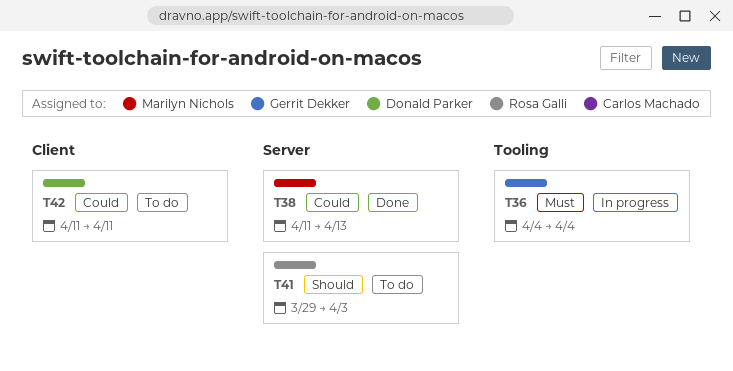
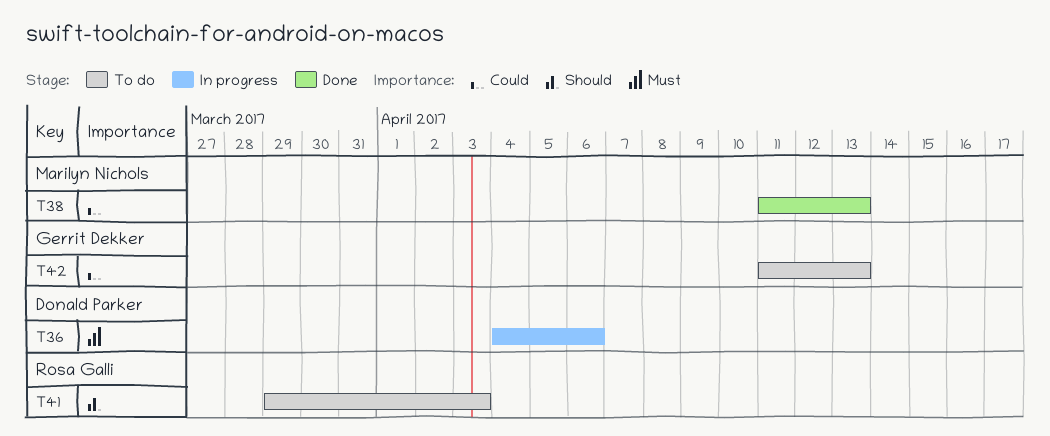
T36, owner: Gerrit Dekker -> Donald Parker
T36, due: Apr 4 -> Apr 6
T42, owner: Donald Parker -> Gerrit Dekker
T42, due: Apr 11 -> Apr 13

